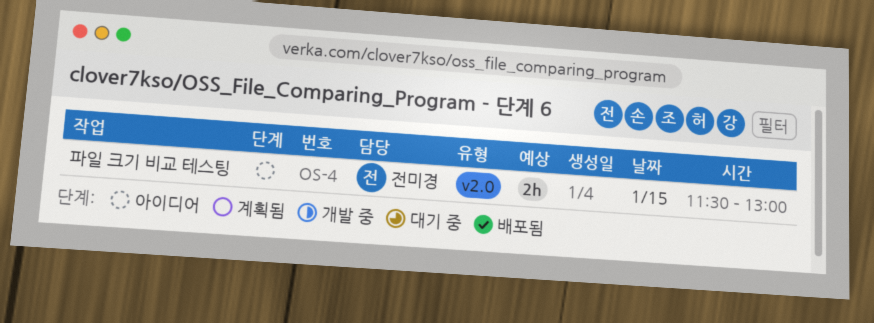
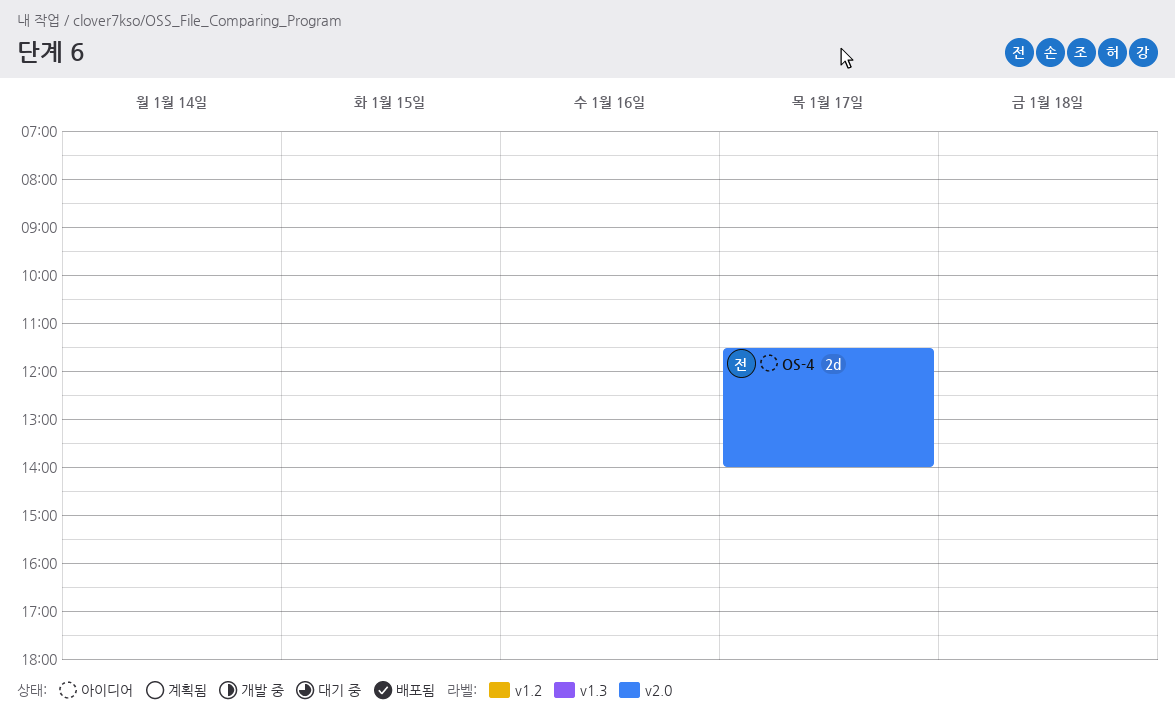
OS-4, estimate: 2h -> 2d
OS-4, day: Jan 15 -> Jan 17
OS-4, ends: 13:00 -> 14:00

